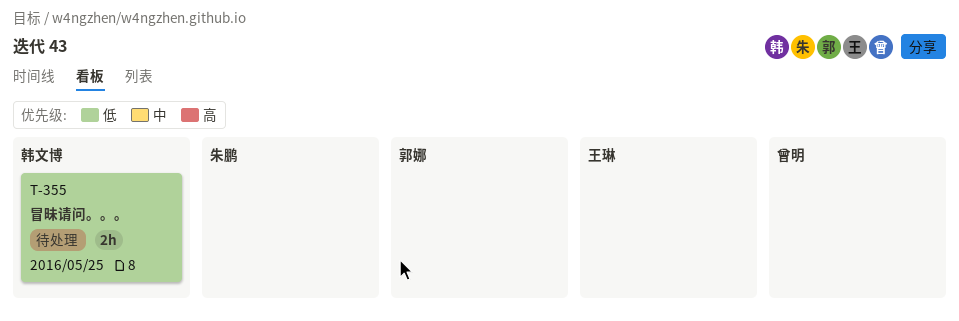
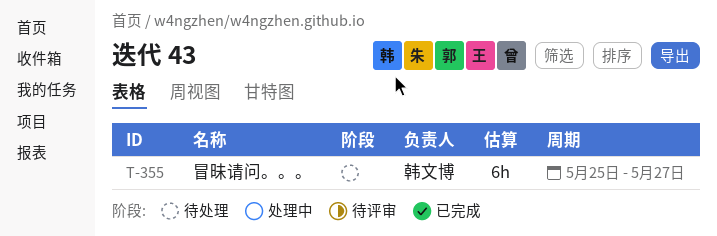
T-355, estimate: 2h -> 6h
T-355, due: May 25 -> May 27

